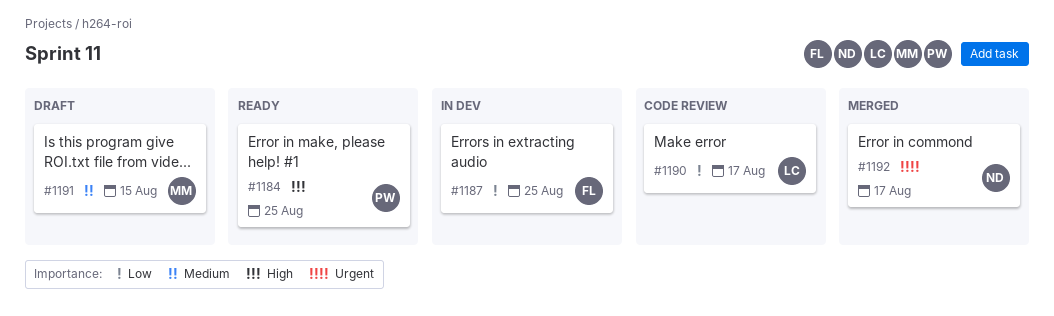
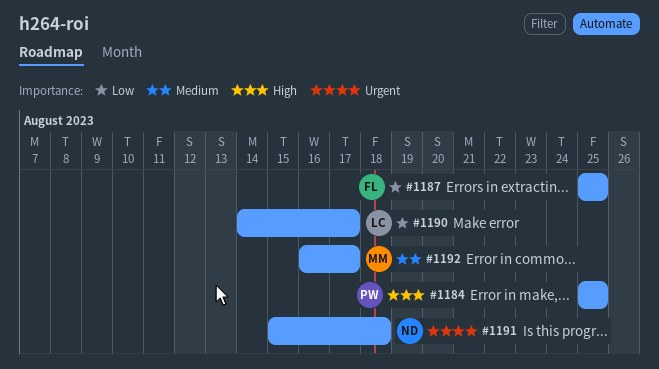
#1191, owner: MM -> ND
#1191, priority: Medium -> Urgent
#1191, due: Aug 15 -> Aug 18
#1192, owner: ND -> MM
#1192, priority: Urgent -> Medium

